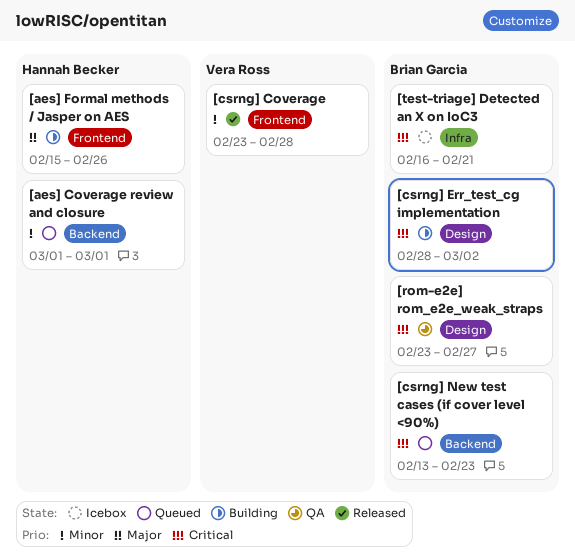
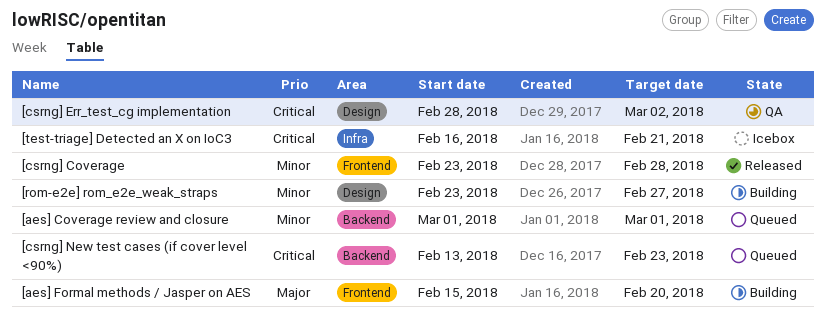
[aes] Formal methods / Jasper on AES, due: Feb 26 -> Feb 20
[csrng] Err_test_cg implementation, status: Building -> QA
[rom-e2e] rom_e2e_weak_straps, status: QA -> Building
[rom-e2e] rom_e2e_weak_straps, priority: Critical -> Minor

